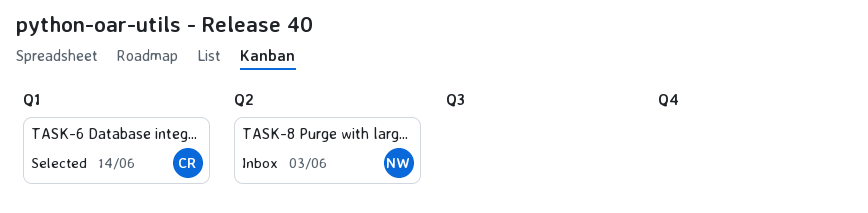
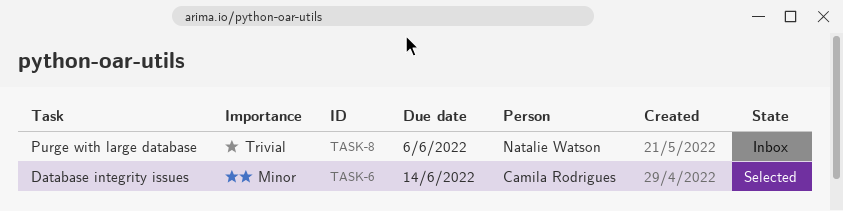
TASK-8, due: Jun 3 -> Jun 6

